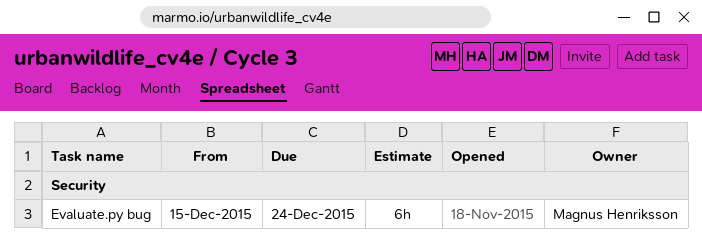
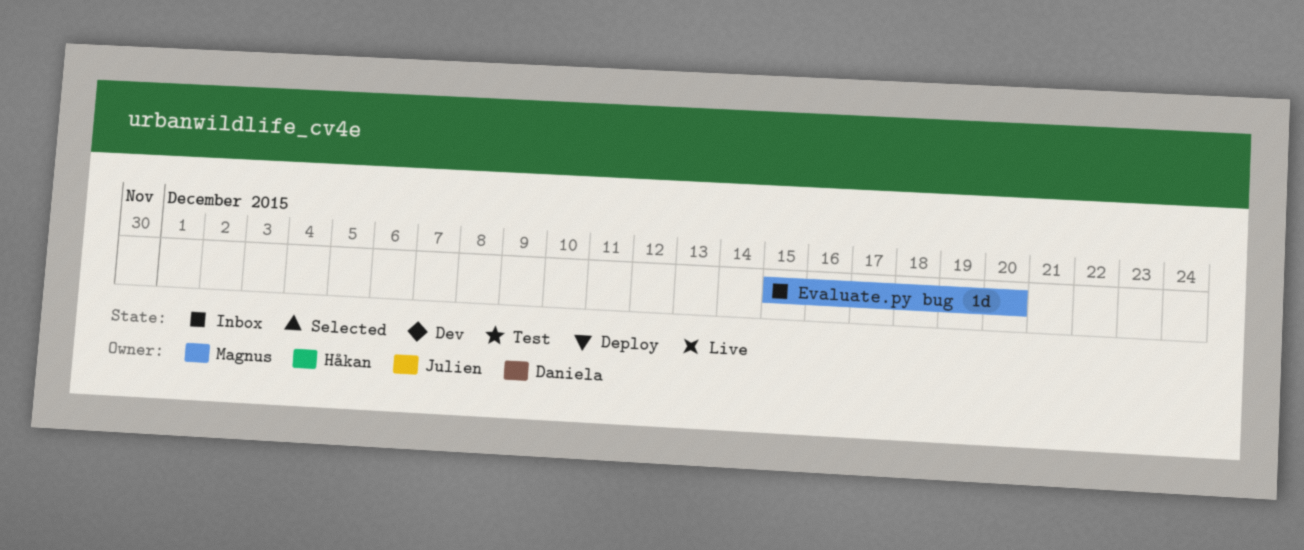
Evaluate.py bug, estimate: 6h -> 1d
Evaluate.py bug, due: Dec 24 -> Dec 20

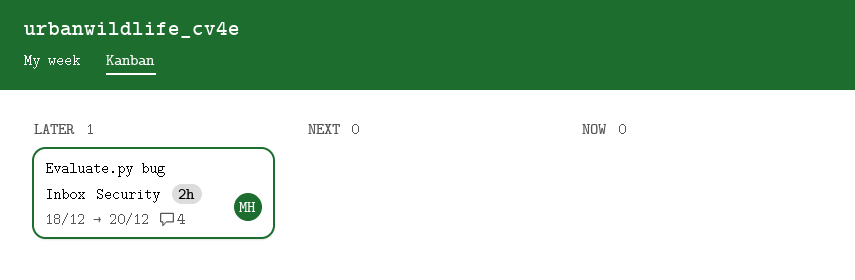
Evaluate.py bug, estimate: 1d -> 2h
Evaluate.py bug, start: Dec 15 -> Dec 18

